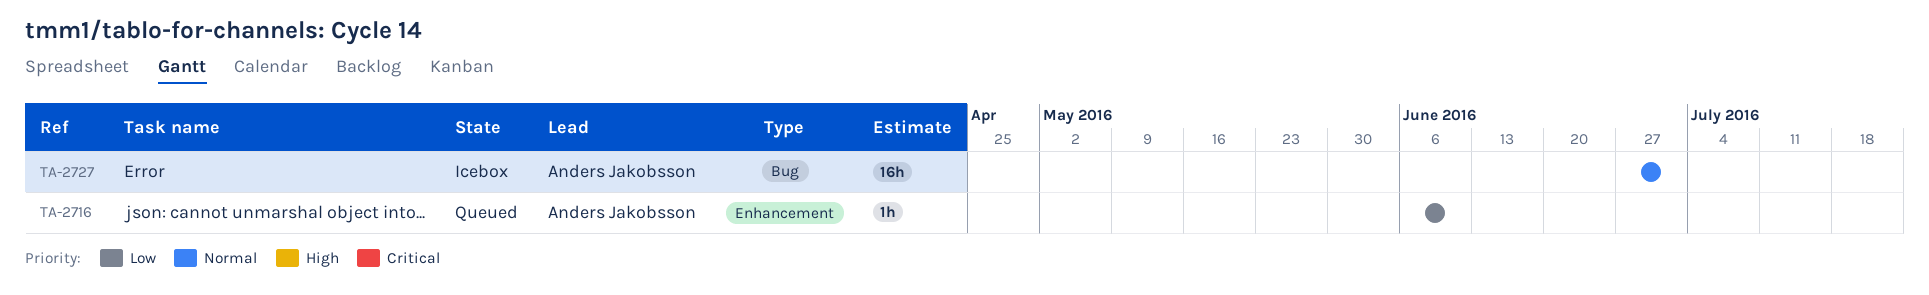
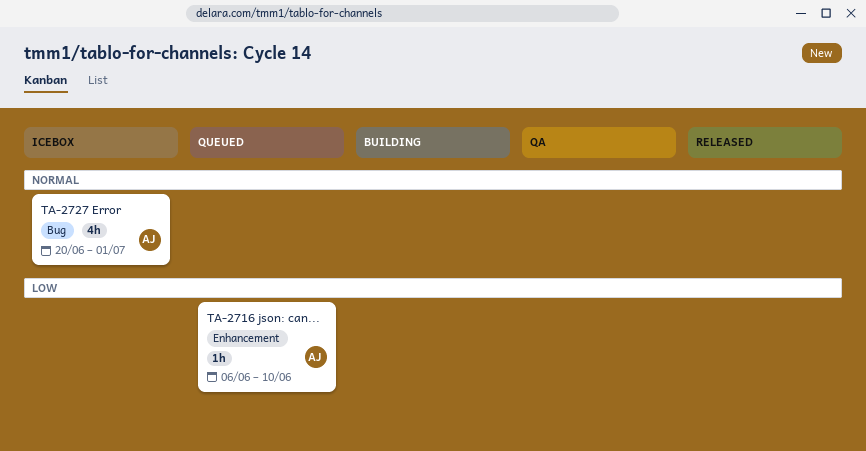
TA-2727, estimate: 16h -> 4h
TA-2727, start: Jun 27 -> Jun 20

